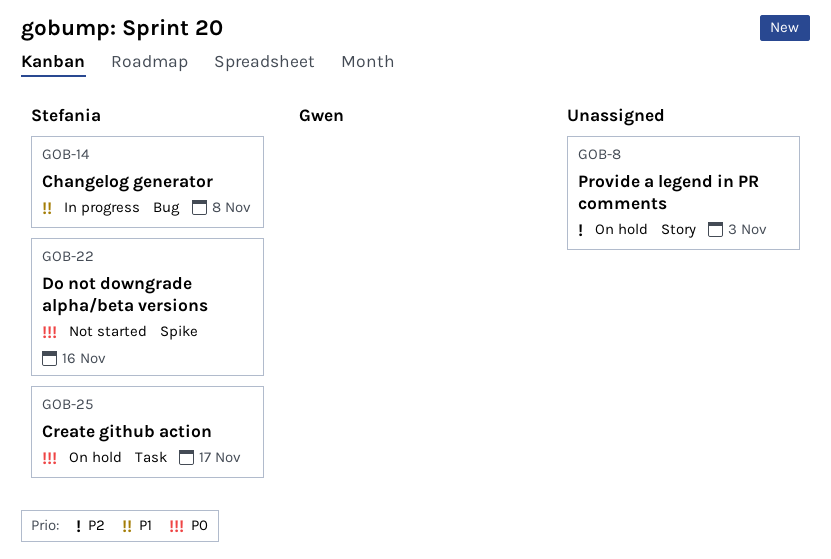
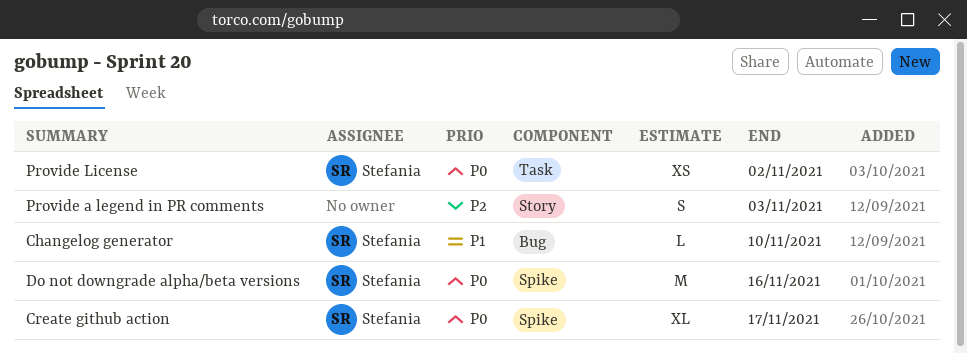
Changelog generator, due: Nov 8 -> Nov 10
Create github action, label: Task -> Spike
Provide License: none -> present

